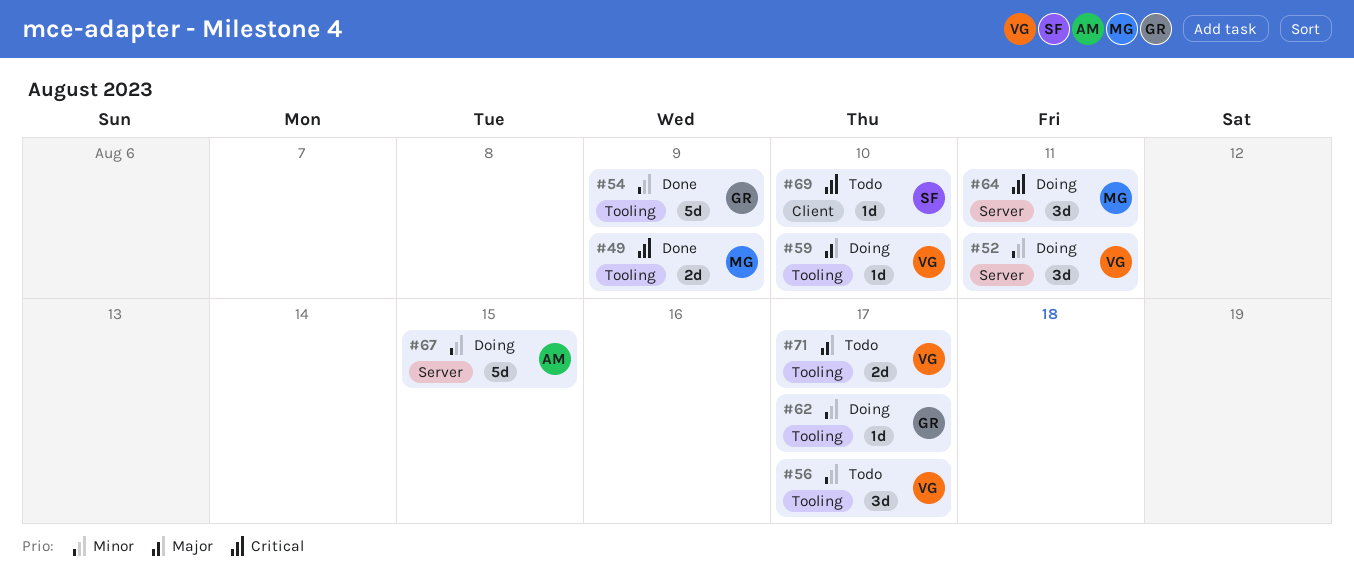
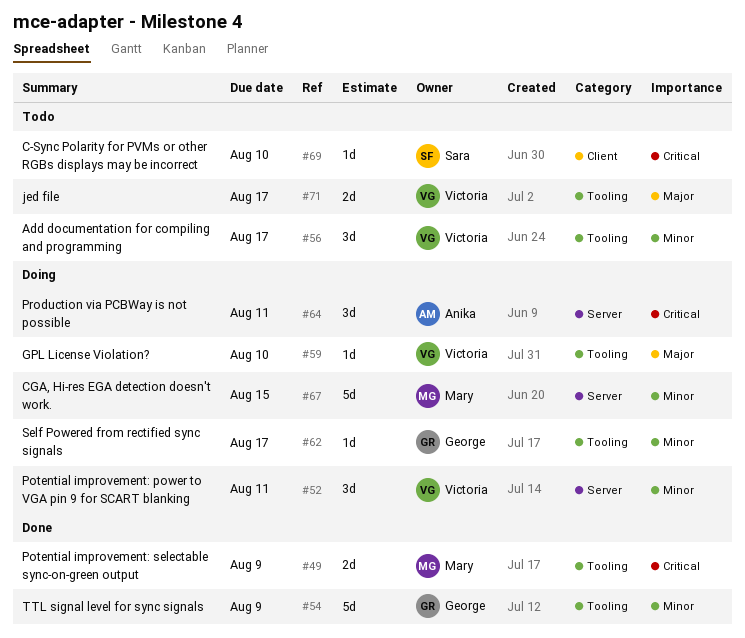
#64, owner: Mary -> Anika
#67, owner: Anika -> Mary

